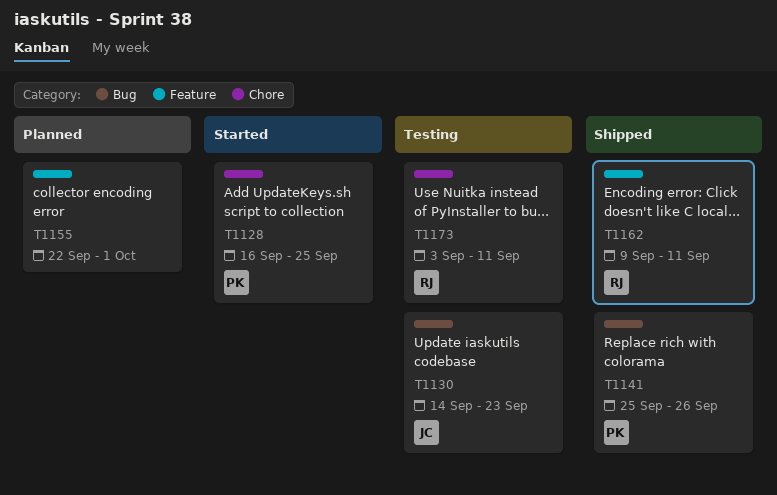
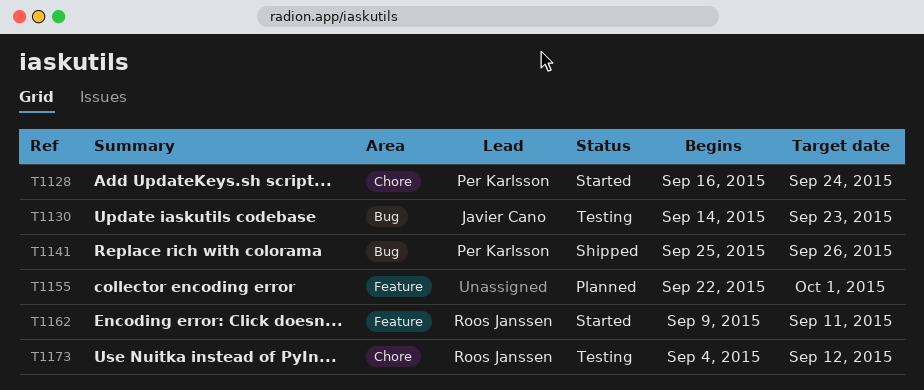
T1128, due: Sep 25 -> Sep 24
T1162, status: Shipped -> Started
T1173, start: Sep 3 -> Sep 4
T1173, due: Sep 11 -> Sep 12

